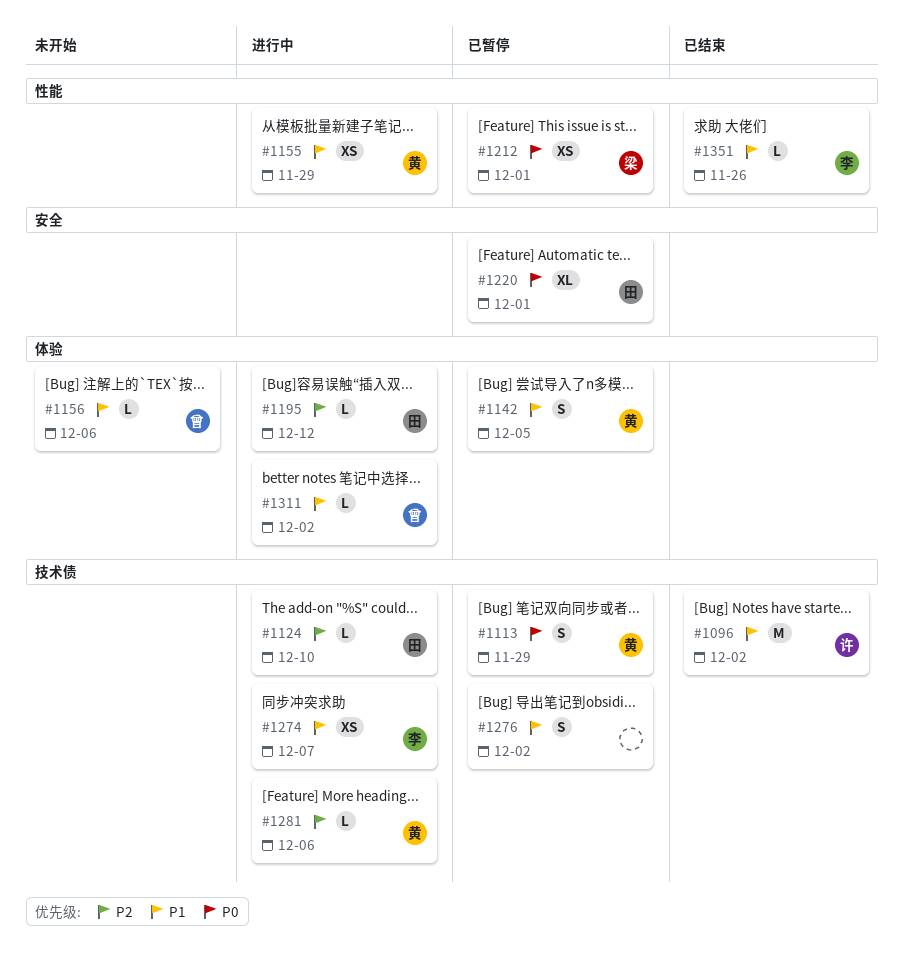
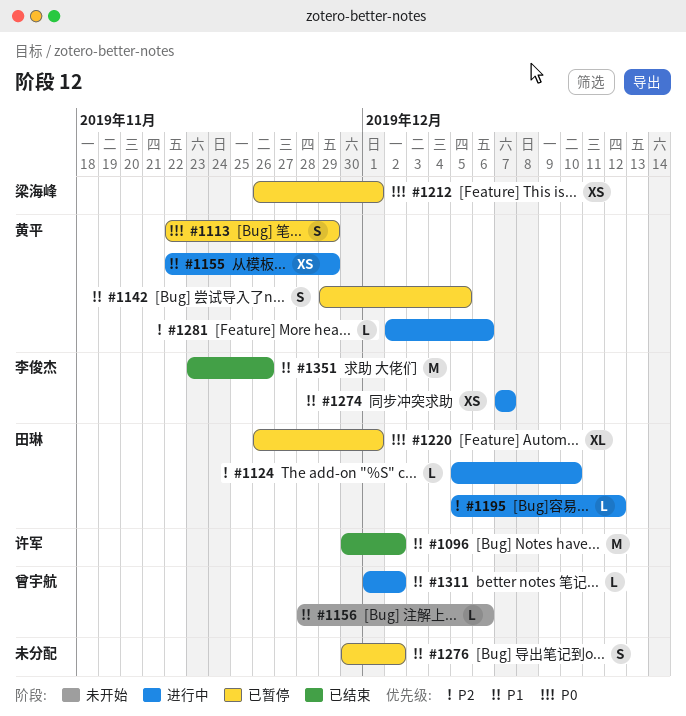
#1351, estimate: L -> M

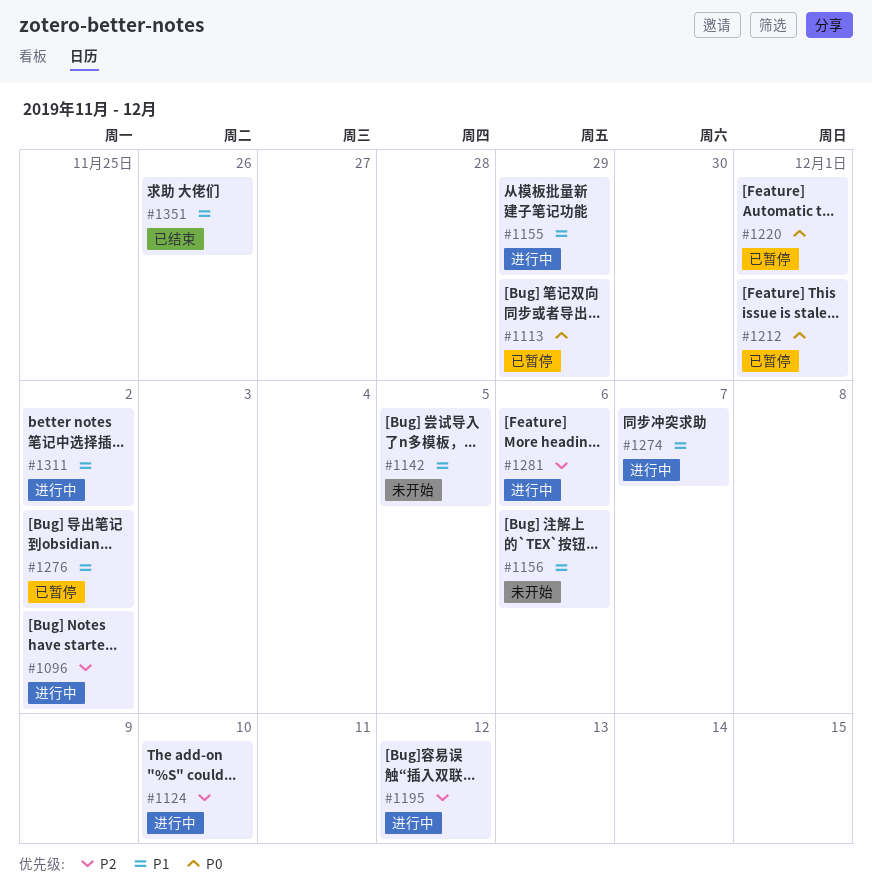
#1096, status: 已结束 -> 进行中
#1096, priority: P1 -> P2
#1142, status: 已暂停 -> 未开始

